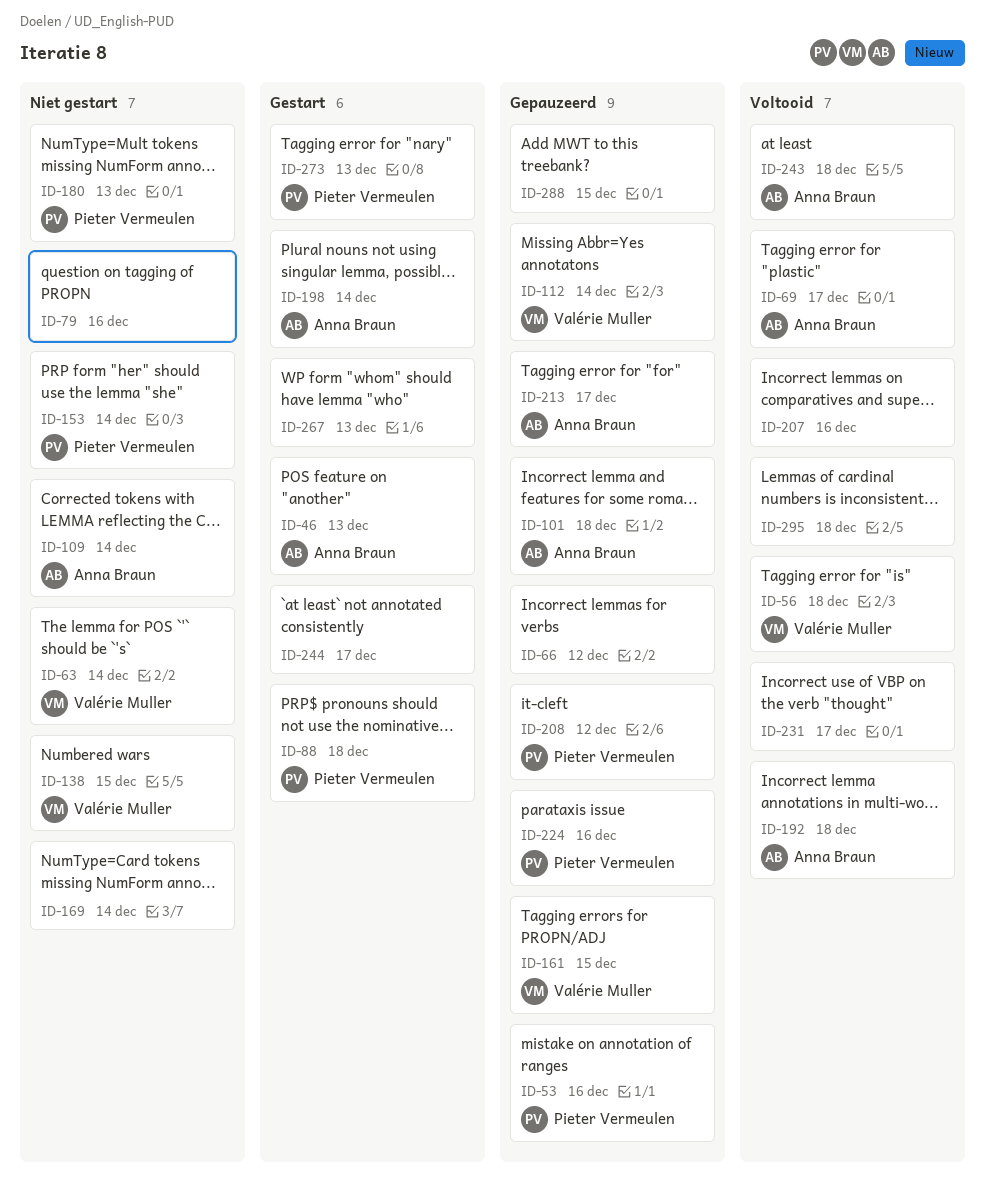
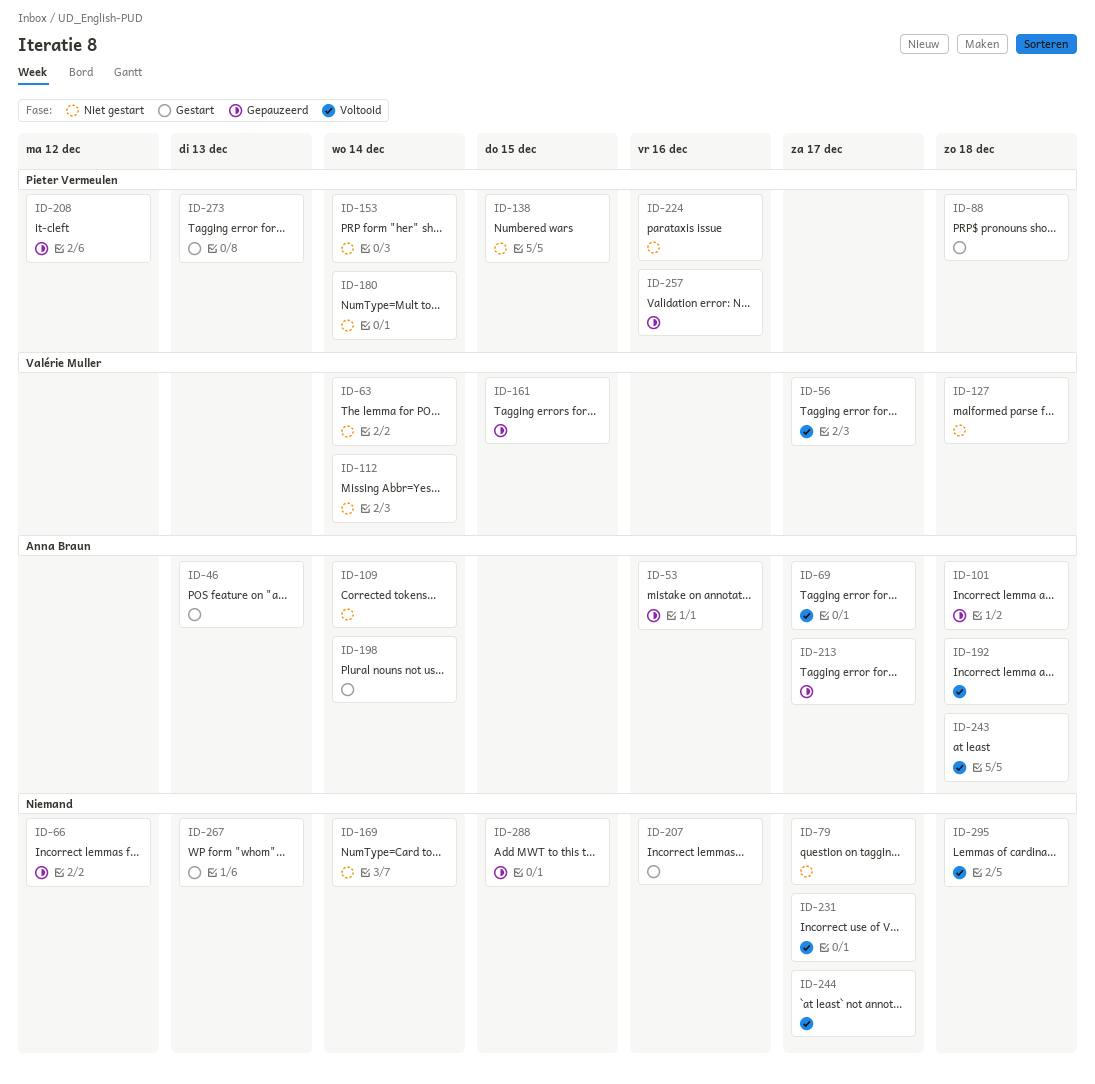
ID-53, owner: Pieter Vermeulen -> Anna Braun
ID-56, due: Dec 18 -> Dec 17
ID-79, due: Dec 16 -> Dec 17
ID-112, status: Gepauzeerd -> Niet gestart
ID-127: none -> present
ID-138, owner: Valérie Muller -> Pieter Vermeulen
ID-180, due: Dec 13 -> Dec 14
ID-207, status: Voltooid -> Gestart
ID-224, status: Gepauzeerd -> Niet gestart
ID-244, status: Gestart -> Voltooid
ID-257: none -> present

